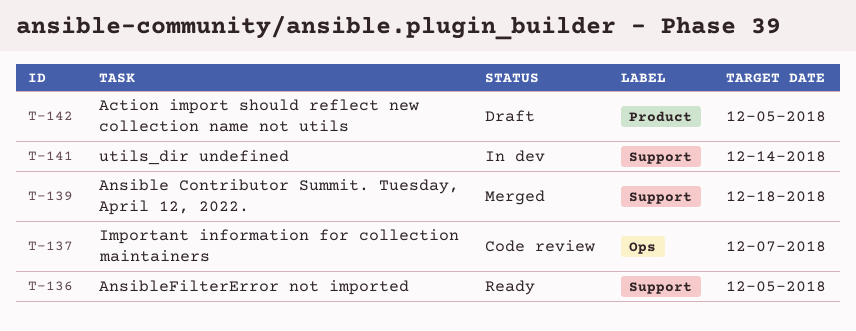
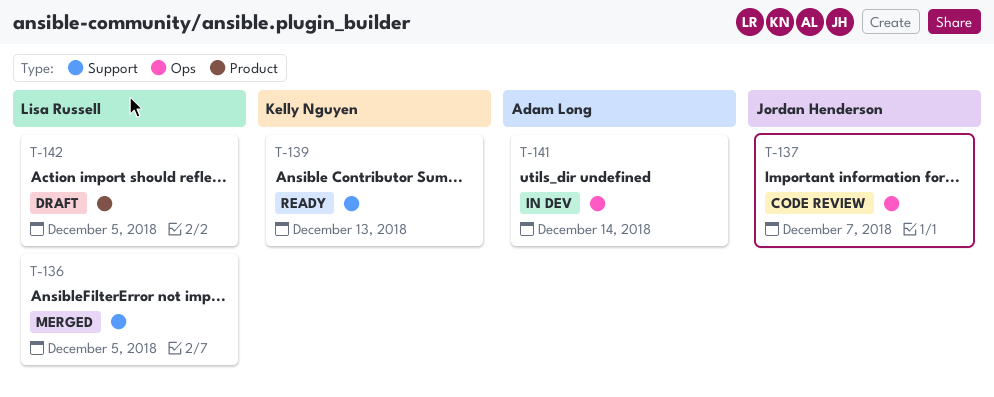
T-136, status: Ready -> Merged
T-139, status: Merged -> Ready
T-139, due: Dec 18 -> Dec 13
T-141, label: Support -> Ops

